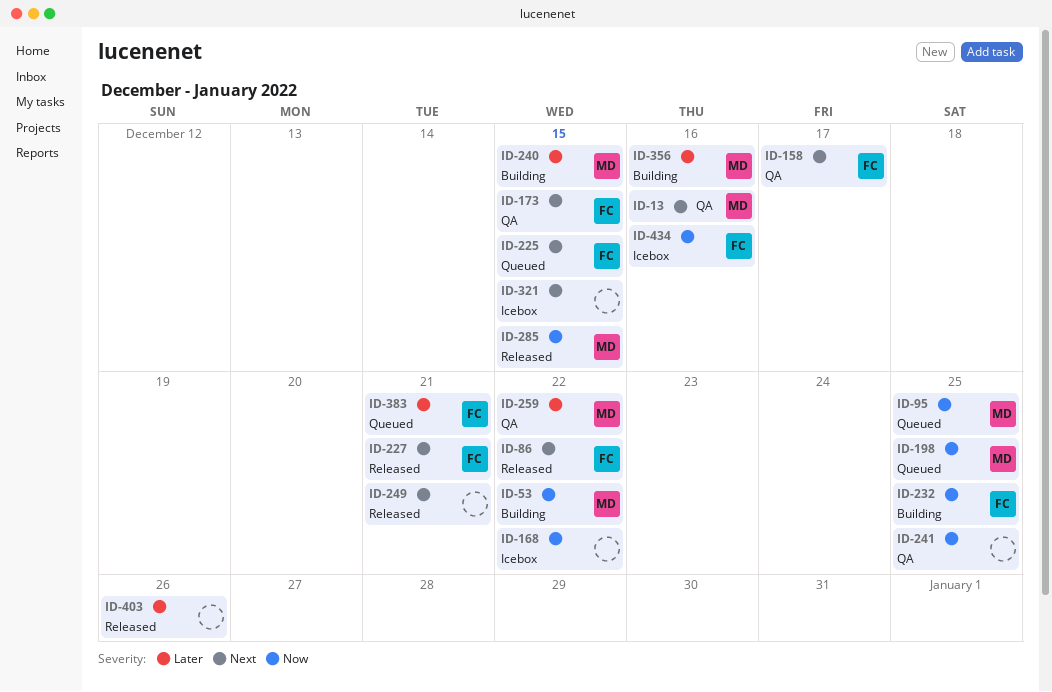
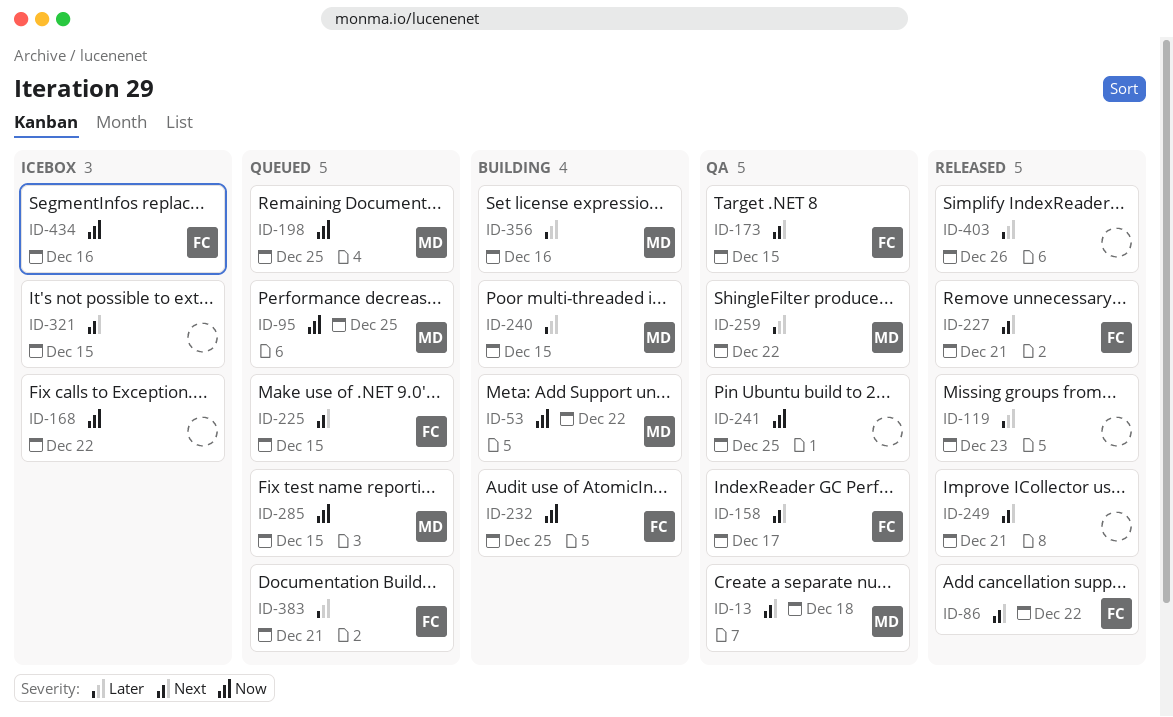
ID-13, due: Dec 16 -> Dec 18
ID-119: none -> present
ID-285, status: Released -> Queued

